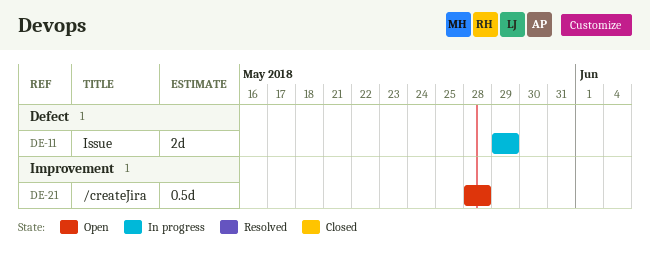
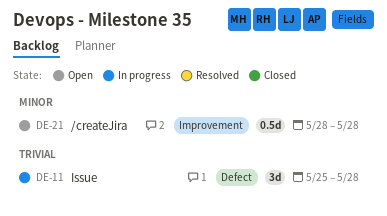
DE-11, estimate: 2d -> 3d
DE-11, start: May 29 -> May 25
DE-11, due: May 29 -> May 28

